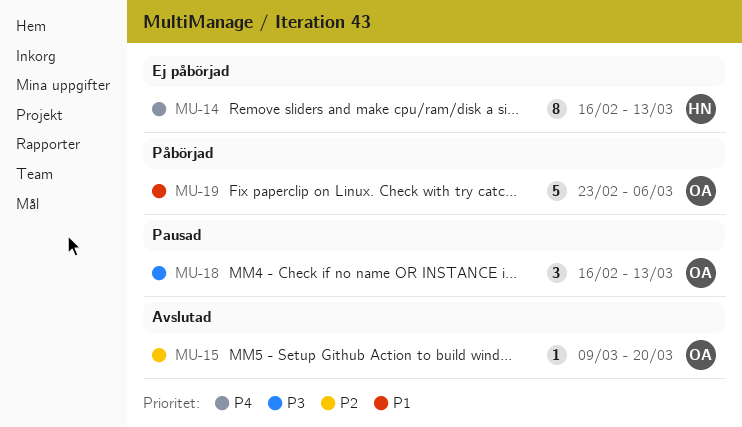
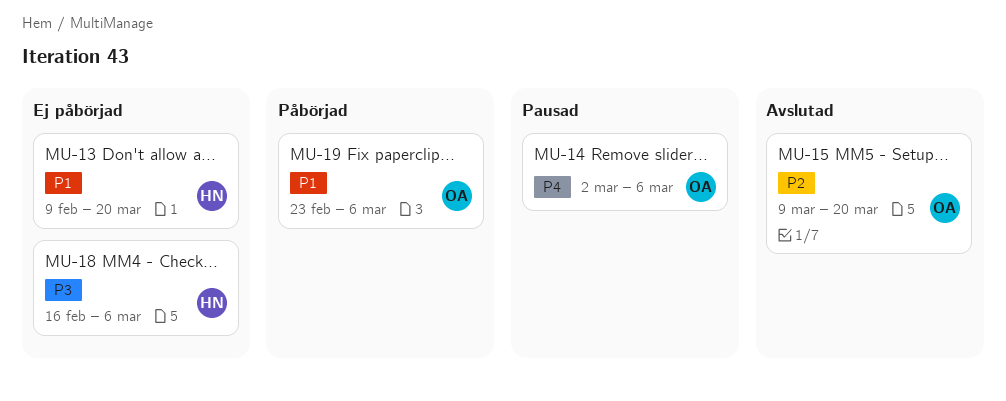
MU-13: none -> present
MU-14, status: Ej påbörjad -> Pausad
MU-14, owner: HN -> OA
MU-14, start: Feb 16 -> Mar 2
MU-14, due: Mar 13 -> Mar 6
MU-18, status: Pausad -> Ej påbörjad
MU-18, owner: OA -> HN
MU-18, due: Mar 13 -> Mar 6

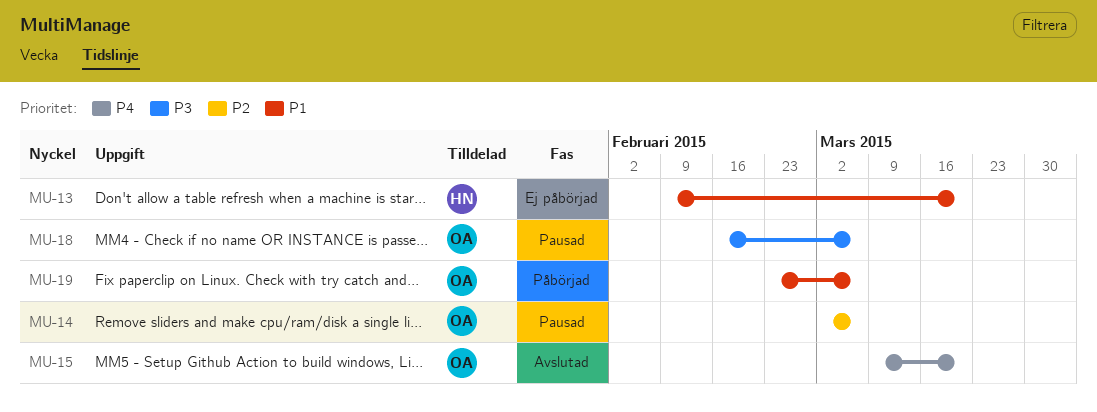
MU-14, priority: P4 -> P2
MU-15, priority: P2 -> P4
MU-18, status: Ej påbörjad -> Pausad
MU-18, owner: HN -> OA

